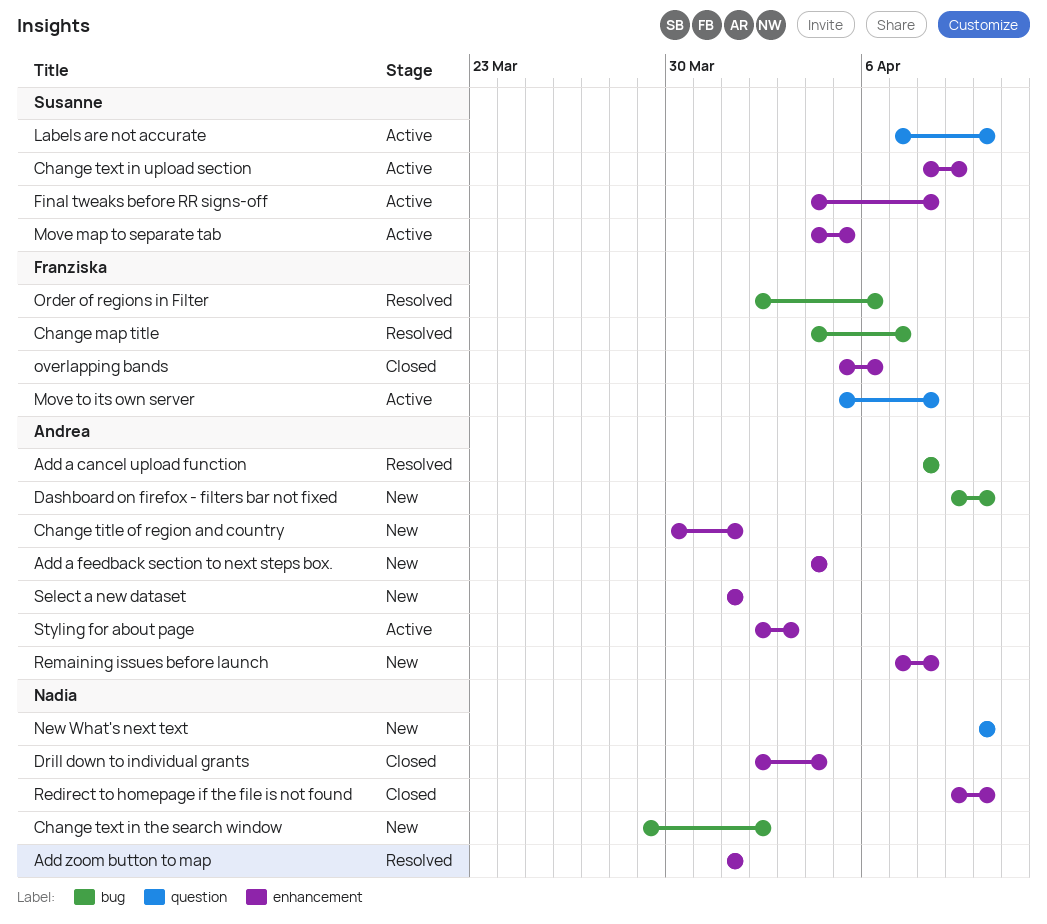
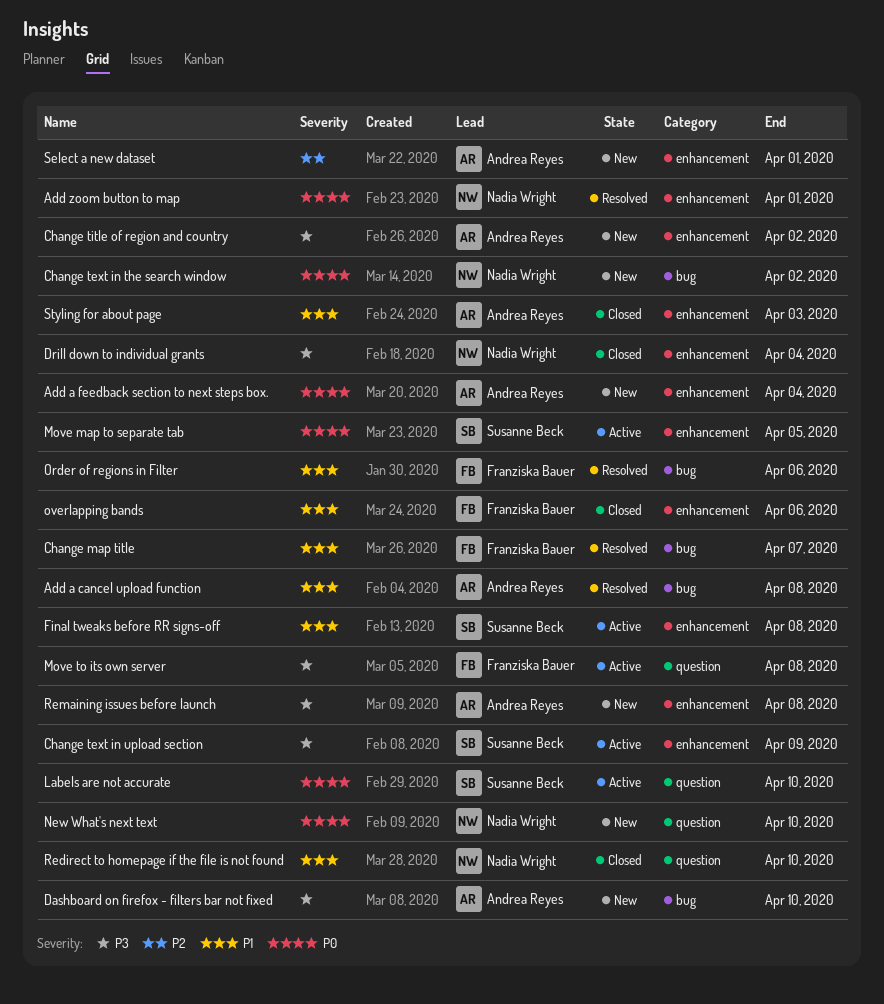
Change title of region and country, due: Apr 1 -> Apr 2
Redirect to homepage if the file is not found, label: enhancement -> question
Styling for about page, status: Active -> Closed

